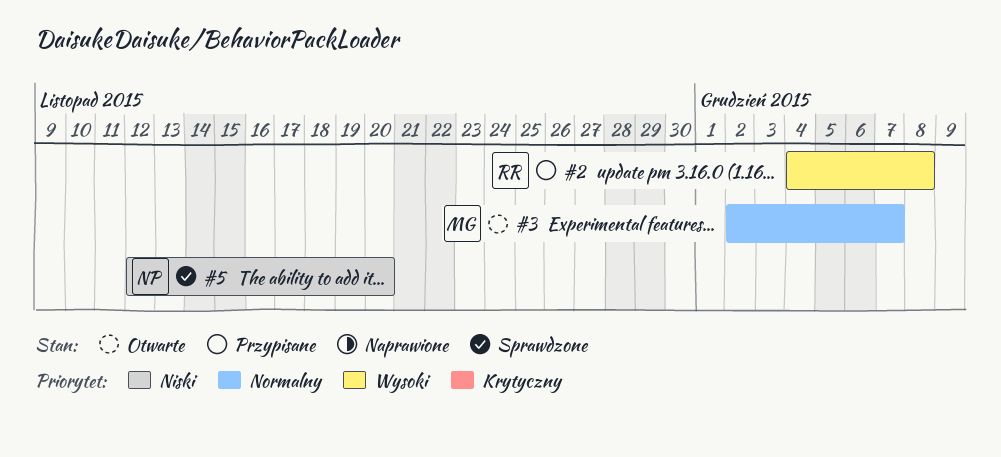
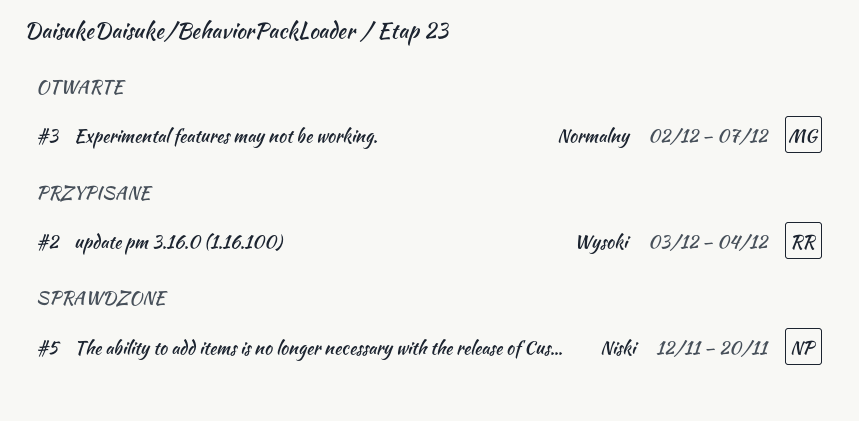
#2, start: Dec 4 -> Dec 3
#2, due: Dec 8 -> Dec 4

